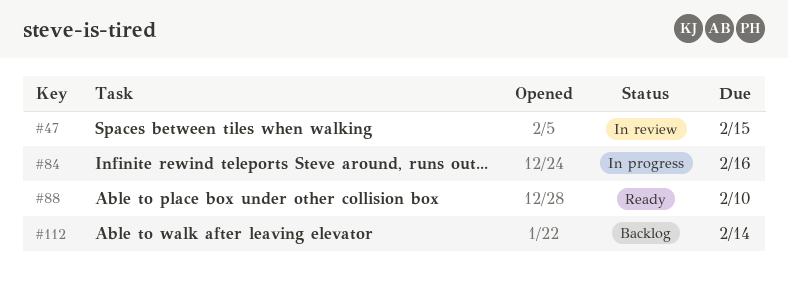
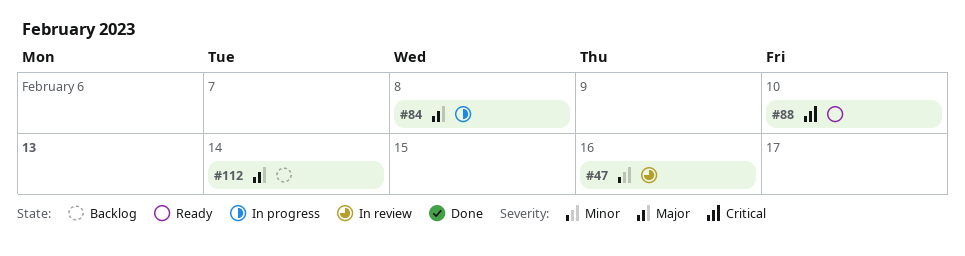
#47, due: Feb 15 -> Feb 16
#84, due: Feb 16 -> Feb 8

